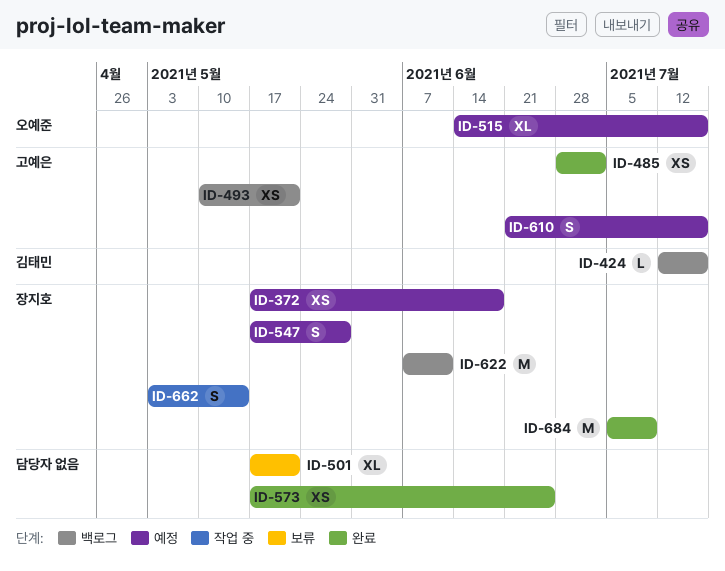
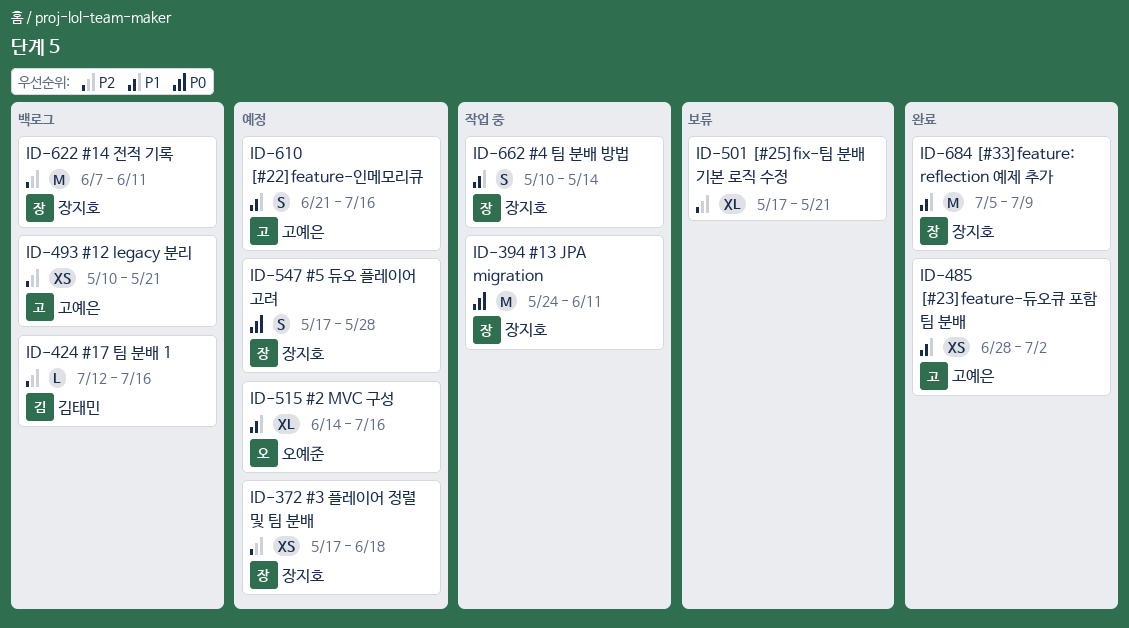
ID-394: none -> present
ID-573: present -> none
ID-662, start: May 3 -> May 10

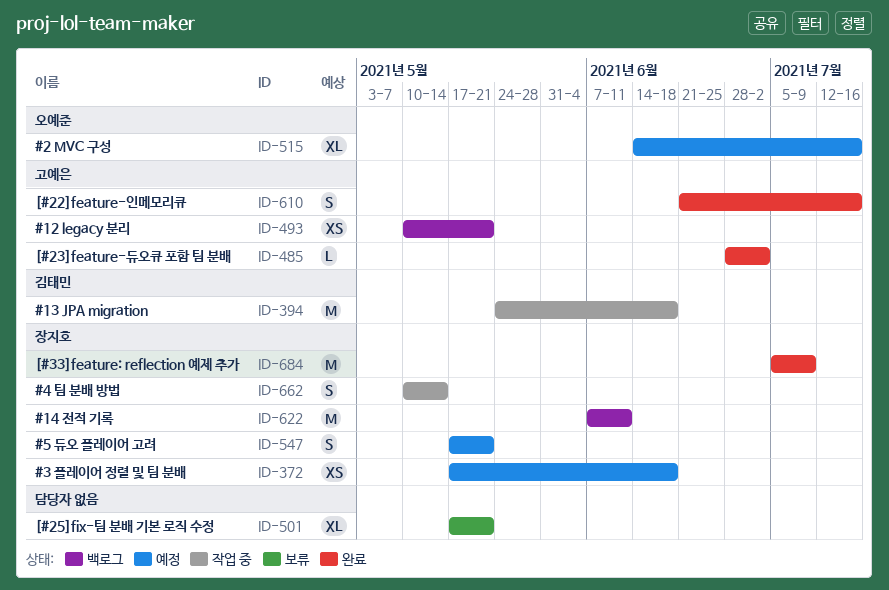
ID-394, owner: 장지호 -> 김태민
ID-394, due: Jun 11 -> Jun 18
ID-424: present -> none
ID-485, estimate: XS -> L
ID-547, due: May 28 -> May 21
ID-610, status: 예정 -> 완료

